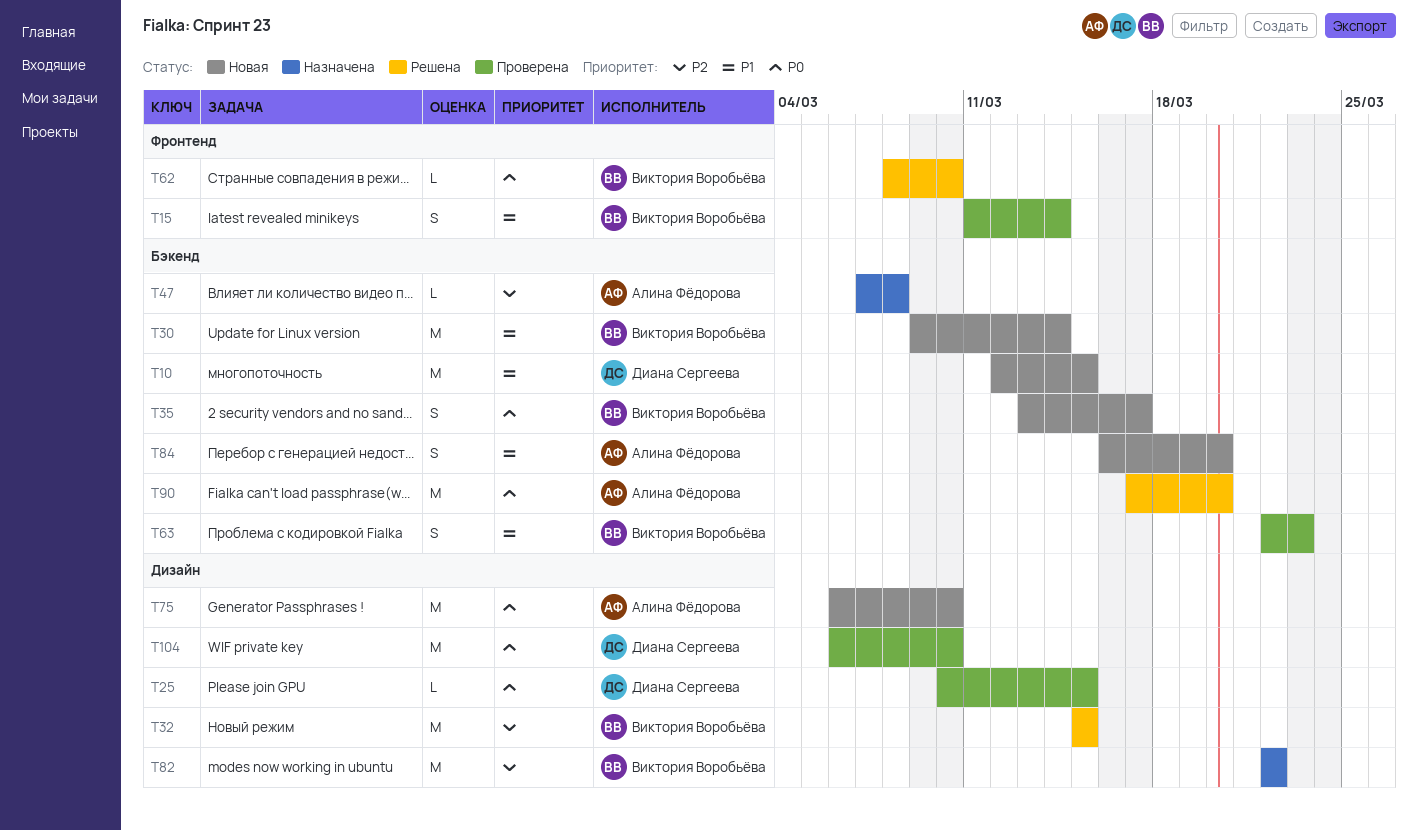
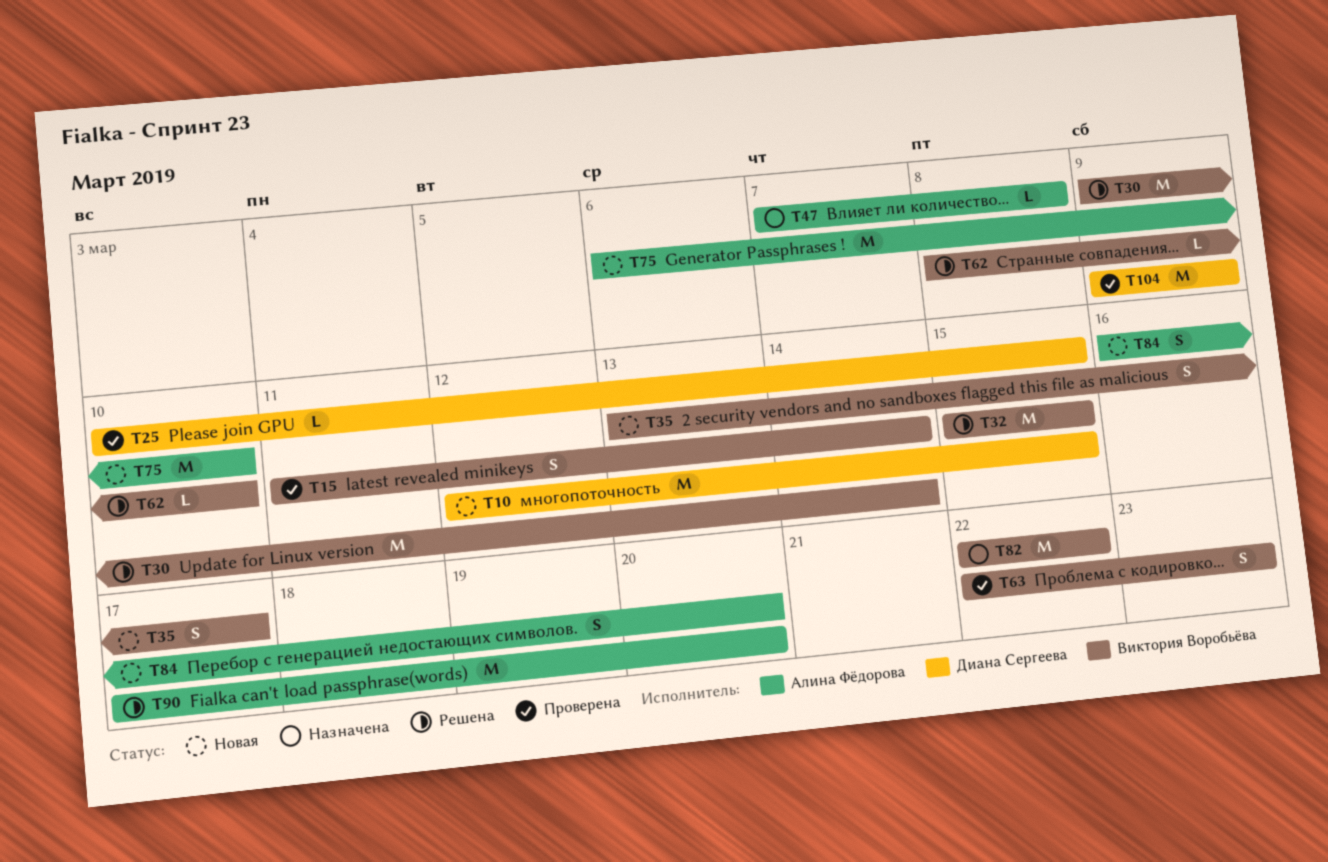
T30, status: Новая -> Решена
T104, start: Mar 6 -> Mar 9
T104, due: Mar 10 -> Mar 9

